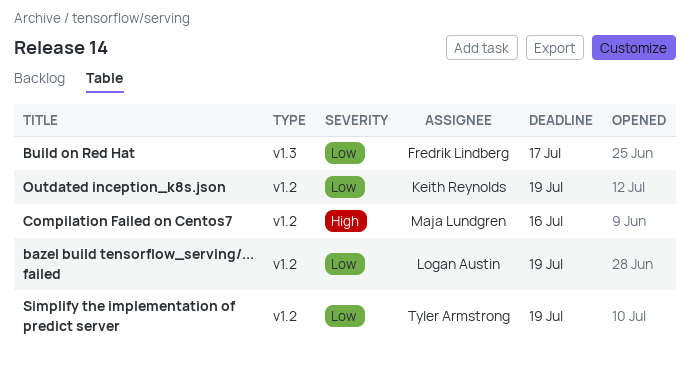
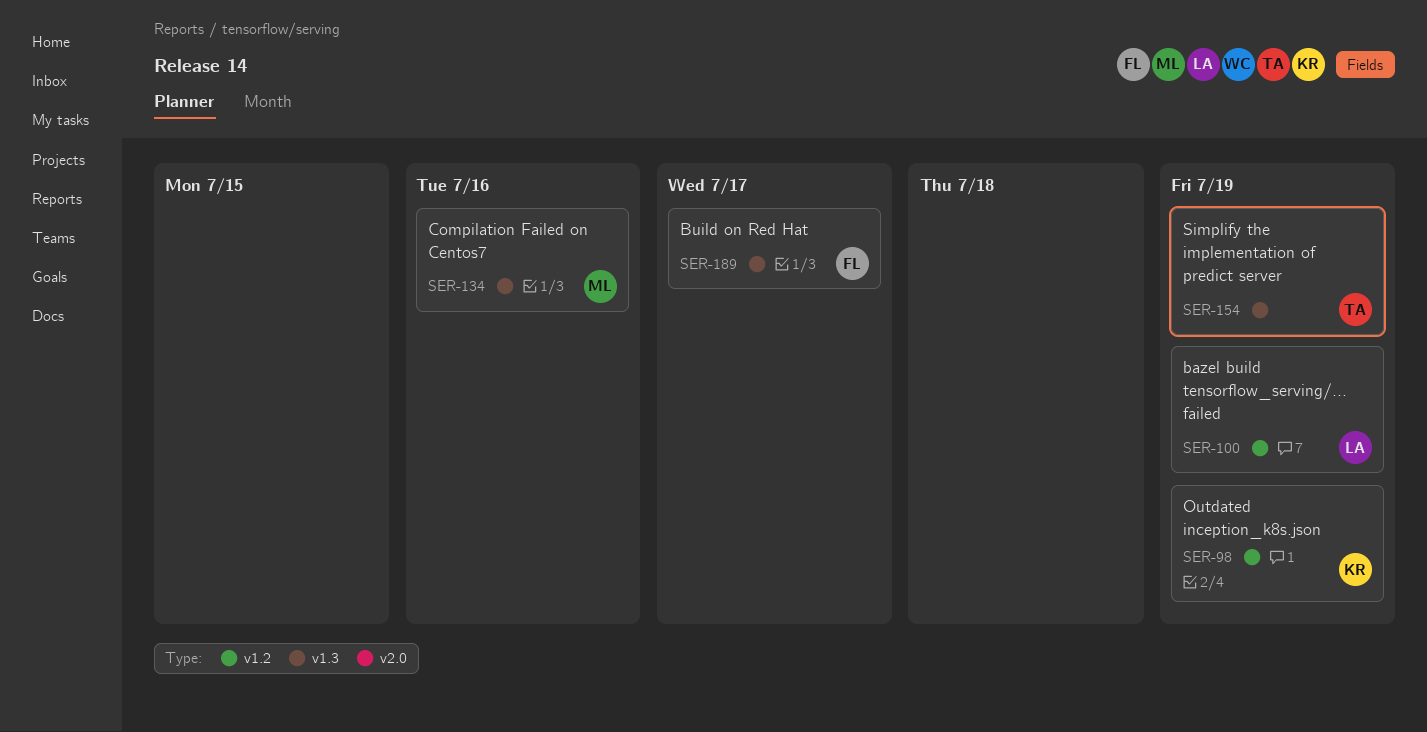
Compilation Failed on Centos7, label: v1.2 -> v1.3
Simplify the implementation of predict server, label: v1.2 -> v1.3

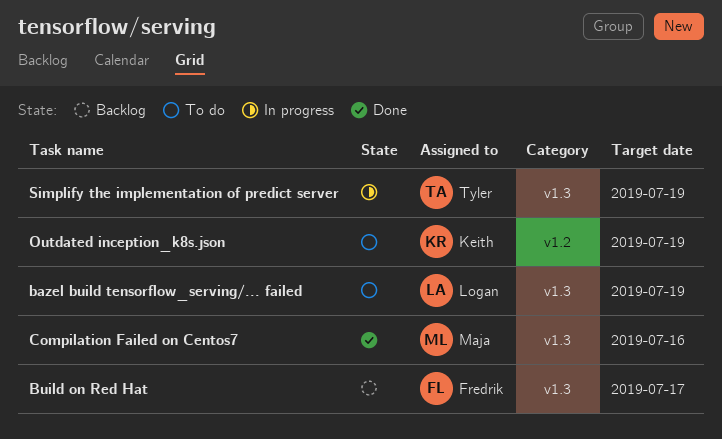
bazel build tensorflow_serving/... failed, label: v1.2 -> v1.3

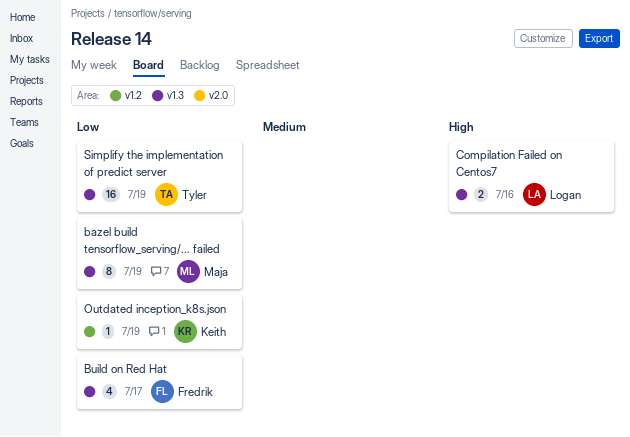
bazel build tensorflow_serving/... failed, owner: Logan -> Maja
Compilation Failed on Centos7, owner: Maja -> Logan

